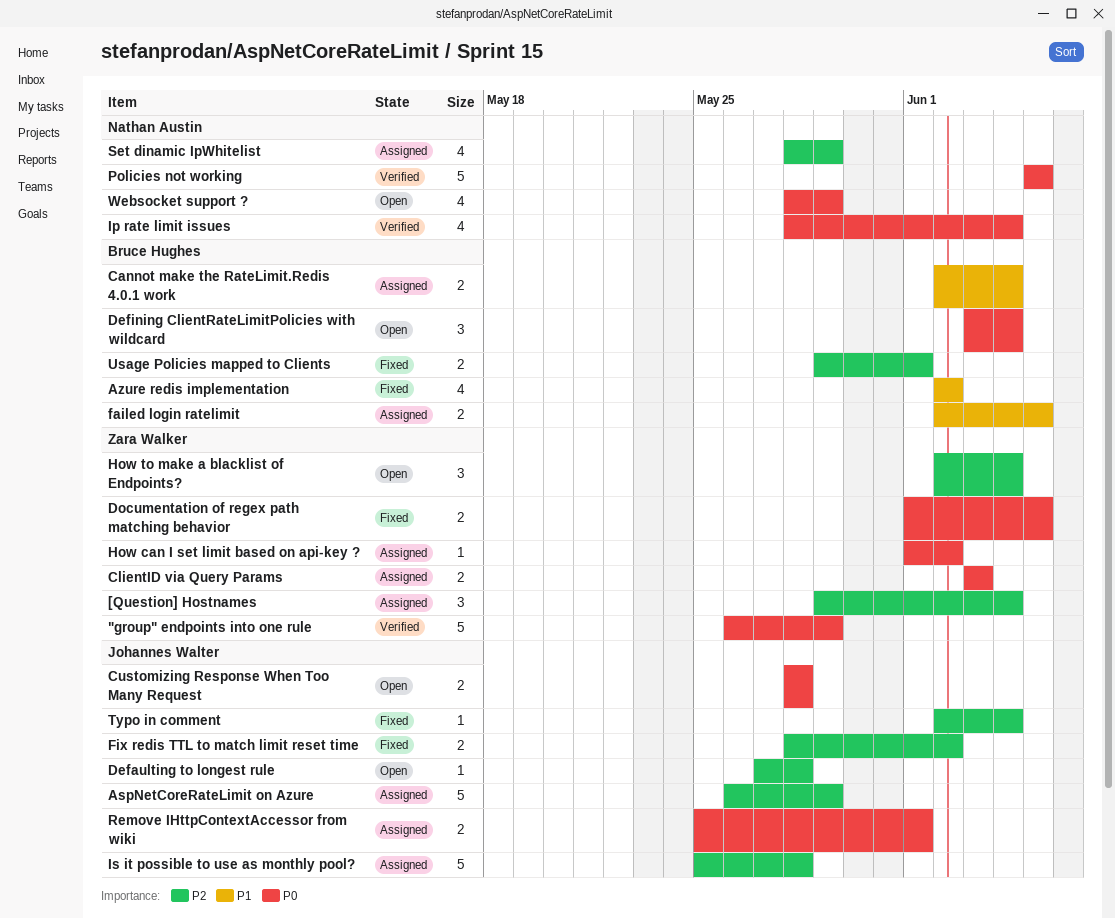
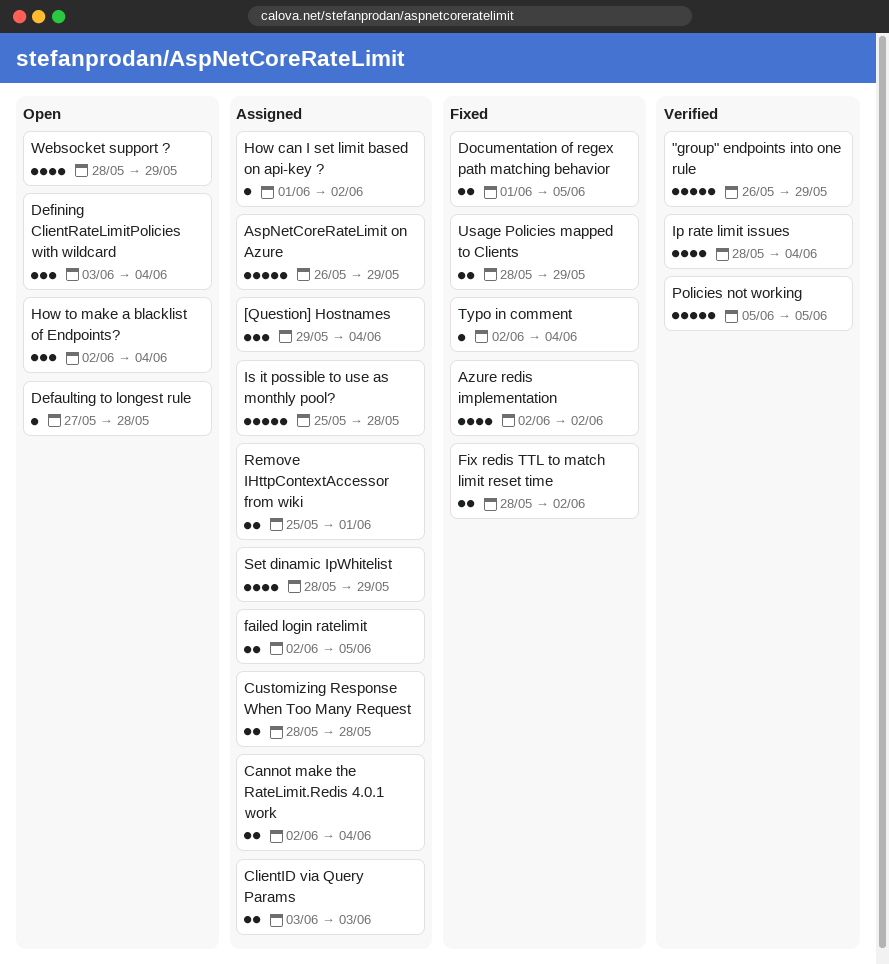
Customizing Response When Too Many Request, status: Open -> Assigned
Usage Policies mapped to Clients, start: May 29 -> May 28
Usage Policies mapped to Clients, due: Jun 1 -> May 29

